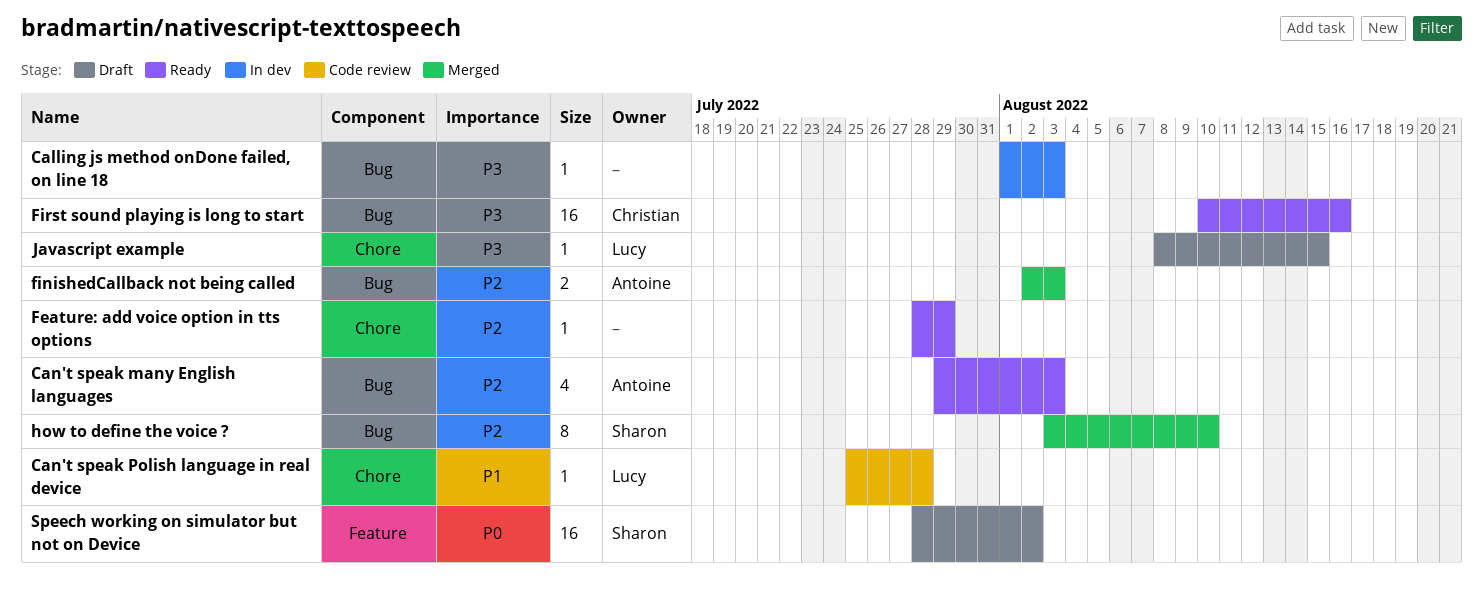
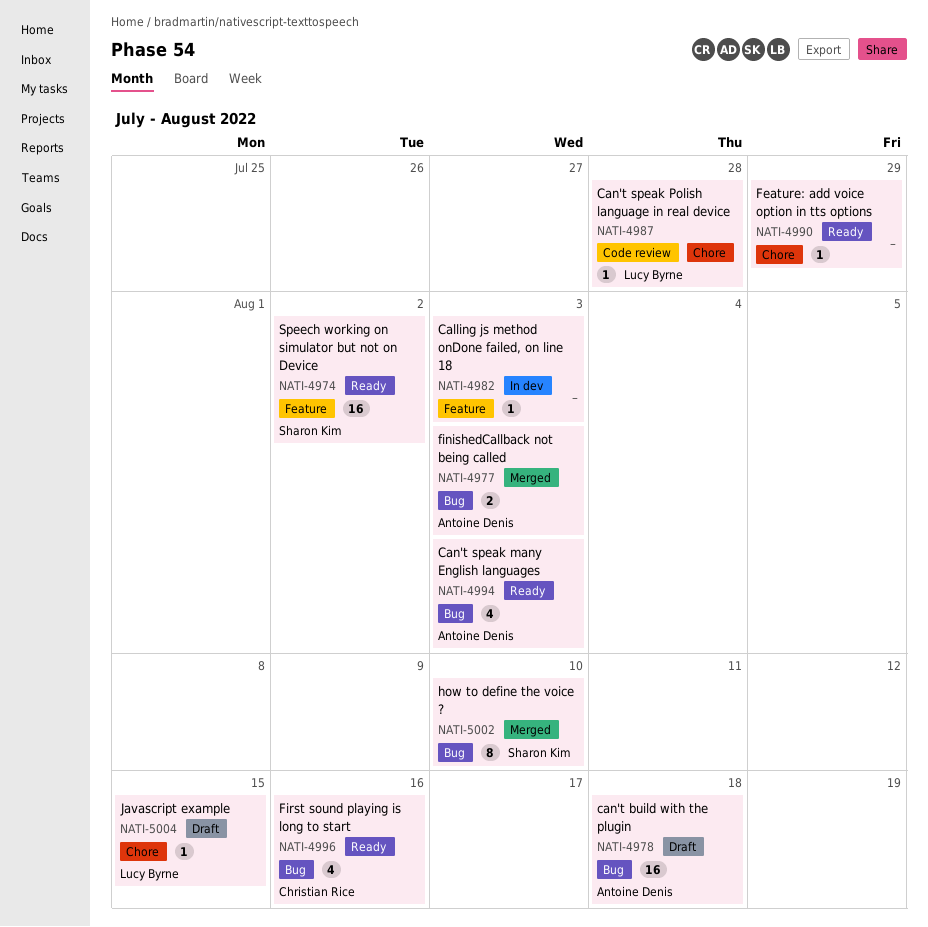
Calling js method onDone failed, on line 18, label: Bug -> Feature
can't build with the plugin: none -> present
First sound playing is long to start, estimate: 16 -> 4
Speech working on simulator but not on Device, status: Draft -> Ready

